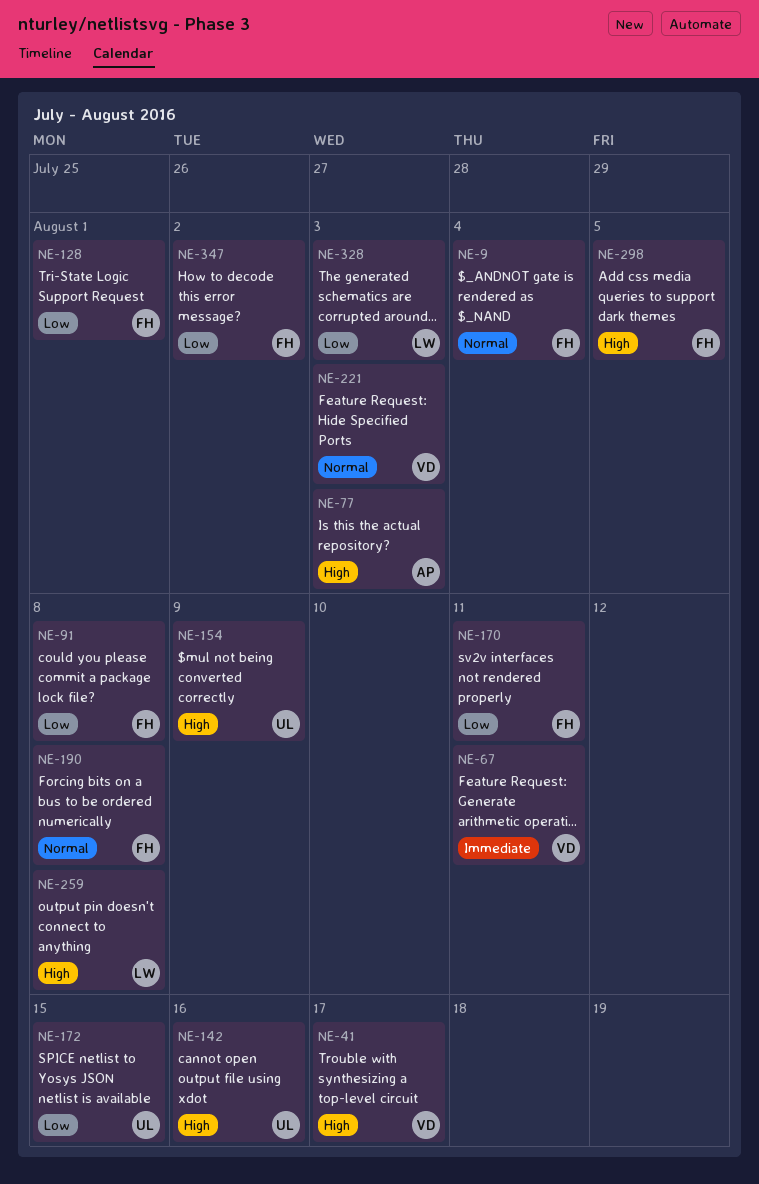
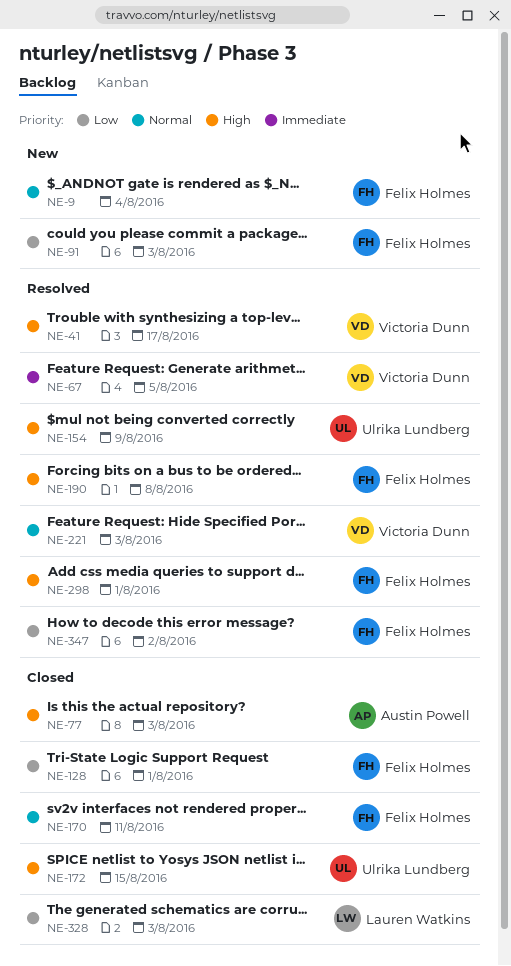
NE-67, due: Aug 11 -> Aug 5
NE-91, due: Aug 8 -> Aug 3
NE-142: present -> none
NE-170, priority: Low -> Normal
NE-172, priority: Low -> High
NE-190, priority: Normal -> High
NE-259: present -> none
NE-298, due: Aug 5 -> Aug 1

